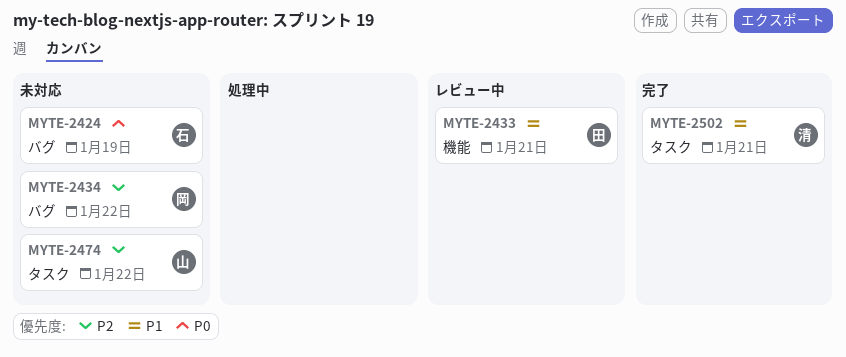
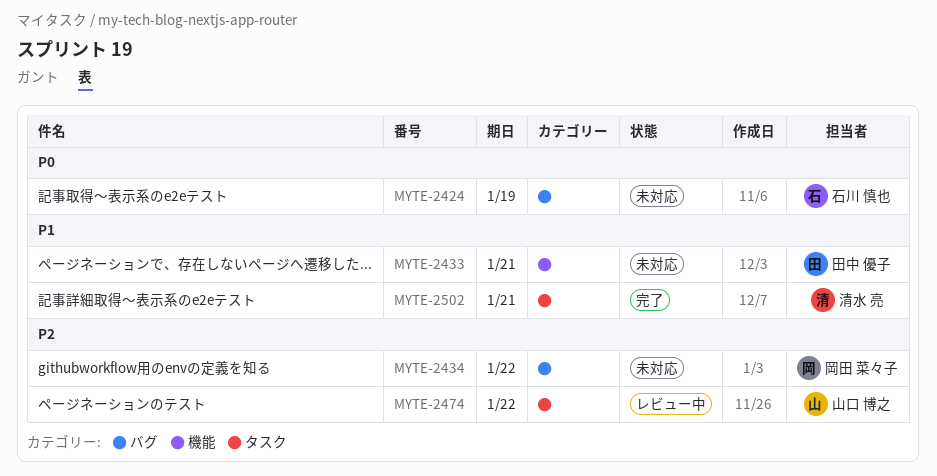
MYTE-2433, status: レビュー中 -> 未対応
MYTE-2474, status: 未対応 -> レビュー中

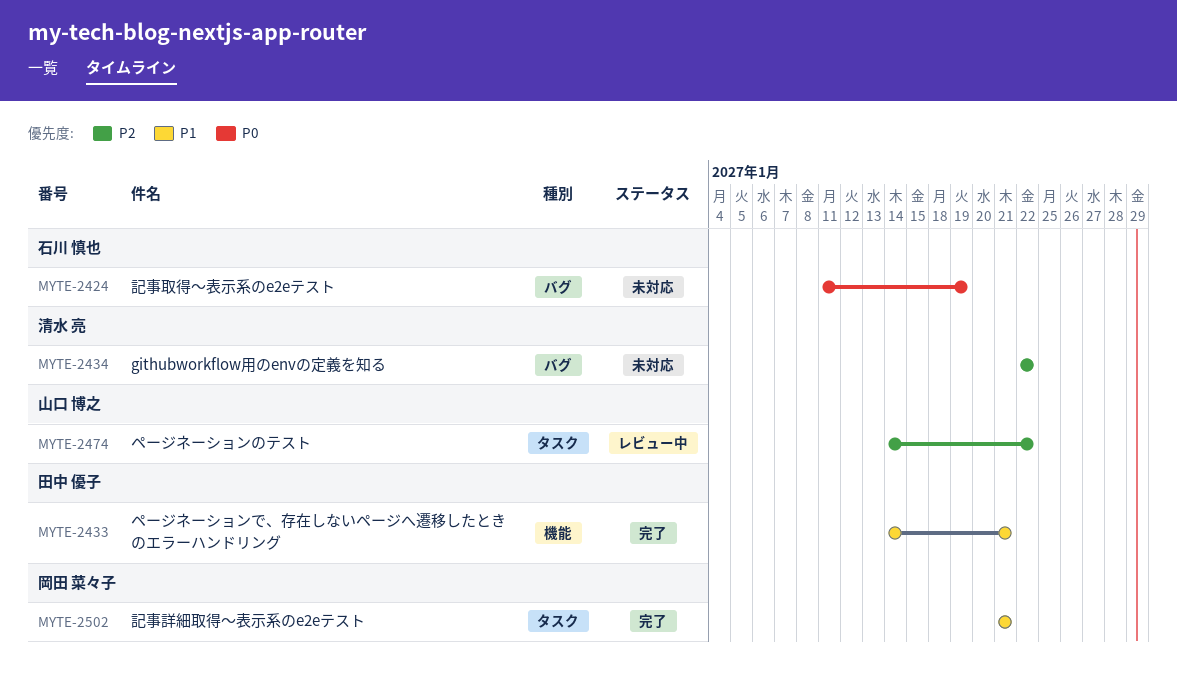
MYTE-2433, status: 未対応 -> 完了
MYTE-2434, owner: 岡田 菜々子 -> 清水 亮
MYTE-2502, owner: 清水 亮 -> 岡田 菜々子

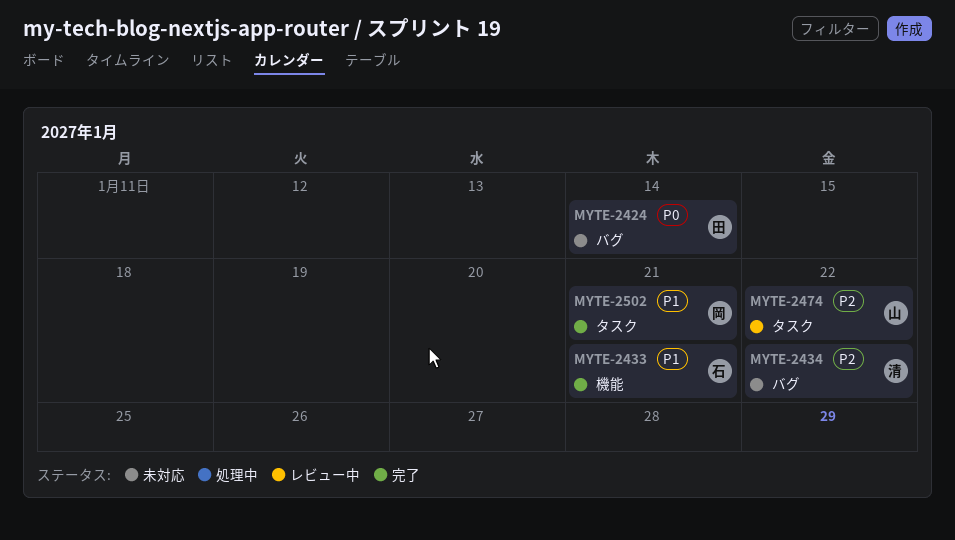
MYTE-2424, owner: 石川 慎也 -> 田中 優子
MYTE-2424, due: Jan 19 -> Jan 14
MYTE-2433, owner: 田中 優子 -> 石川 慎也

